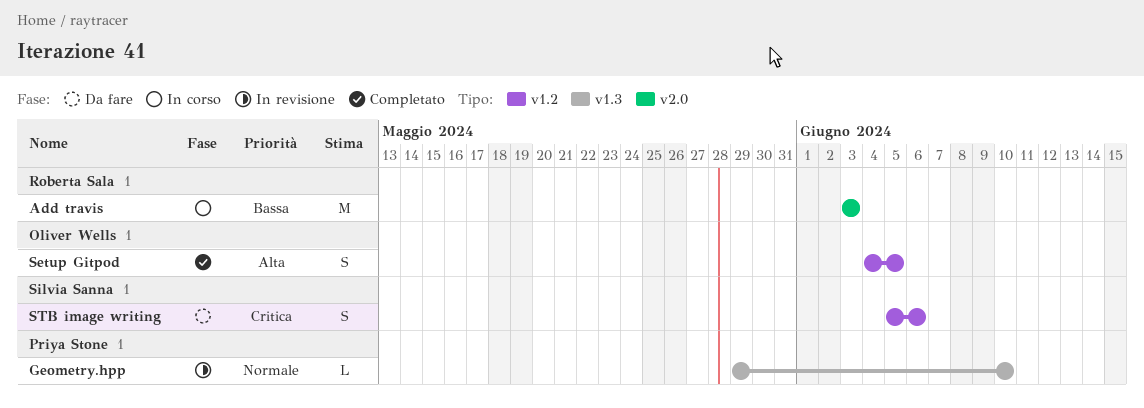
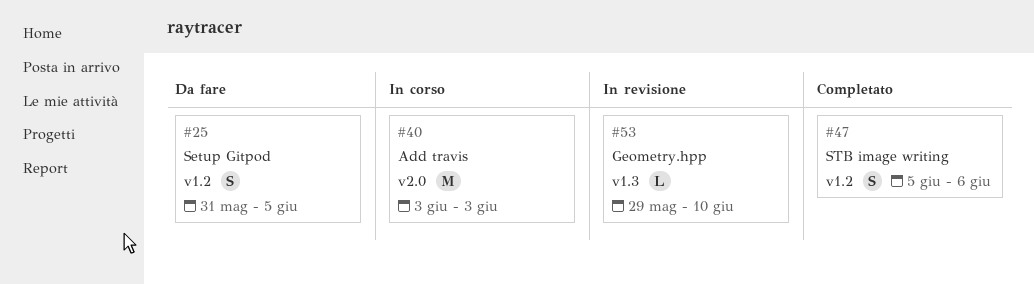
Setup Gitpod, status: Completato -> Da fare
Setup Gitpod, start: Jun 4 -> May 31
STB image writing, status: Da fare -> Completato

